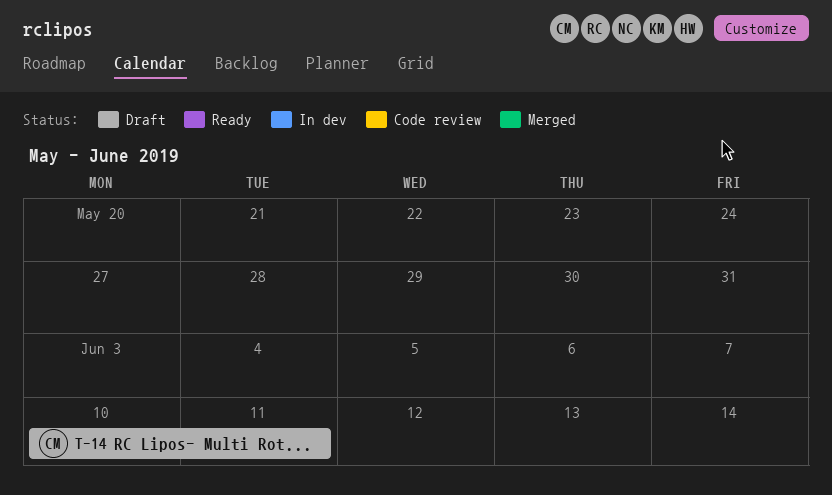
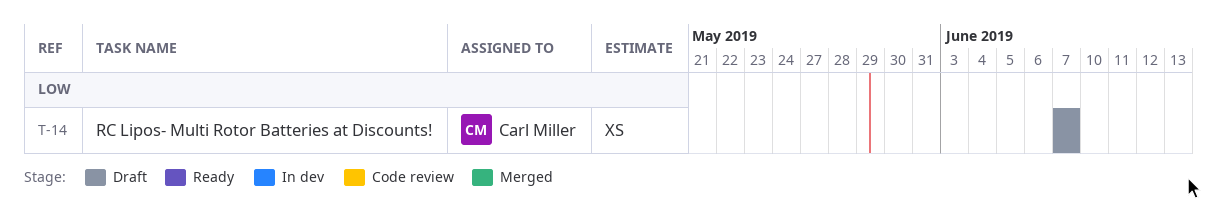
T-14, start: Jun 10 -> Jun 7
T-14, due: Jun 11 -> Jun 7

